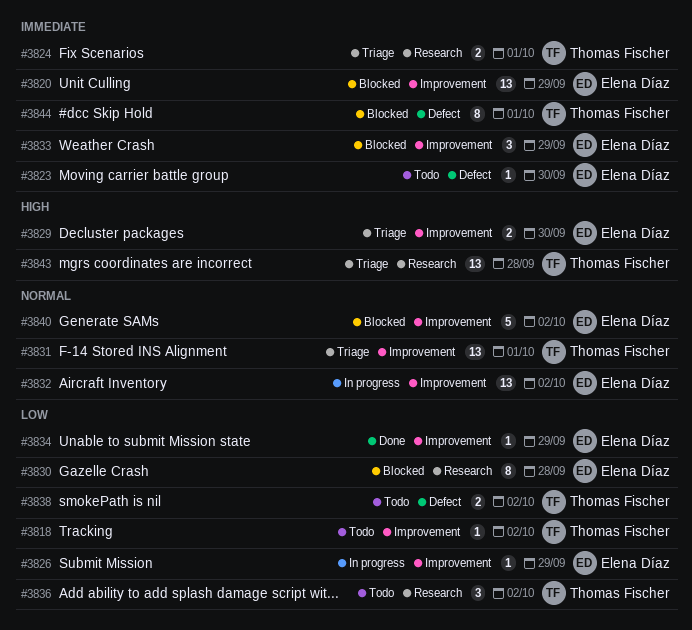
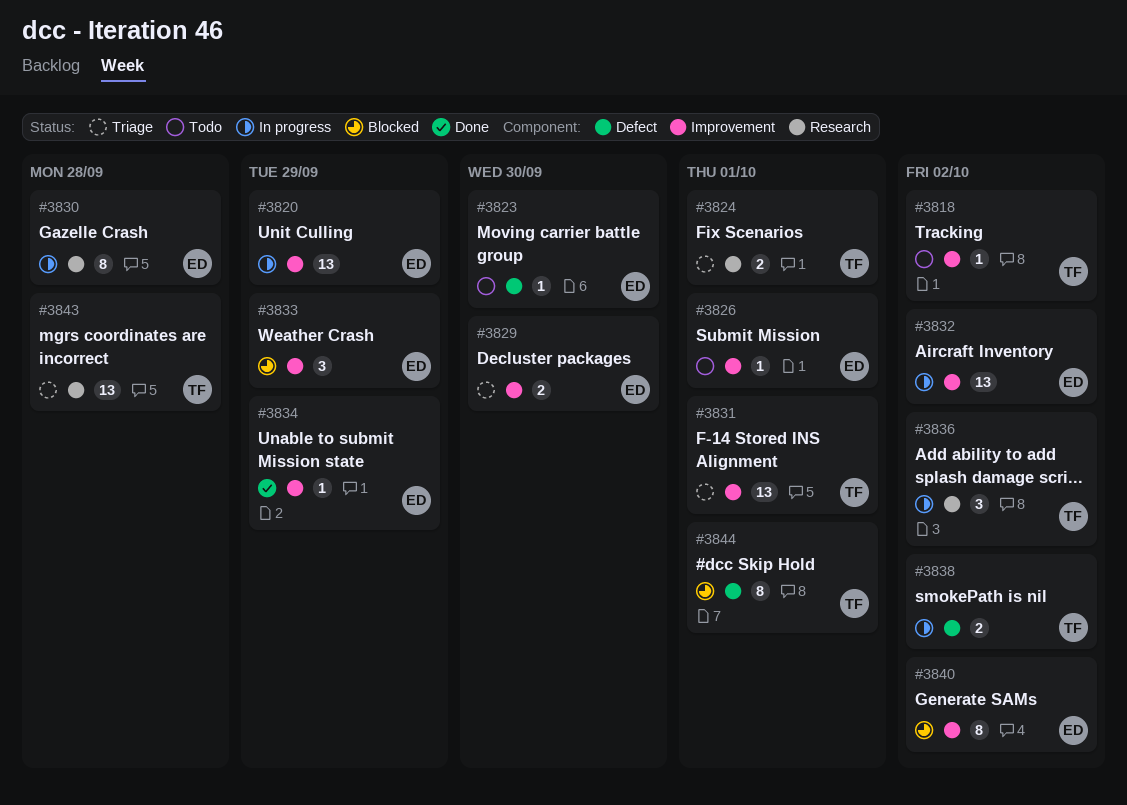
#3820, status: Blocked -> In progress
#3826, status: In progress -> Todo
#3826, due: Sep 29 -> Oct 1
#3830, status: Blocked -> In progress
#3836, status: Todo -> In progress
#3838, status: Todo -> In progress
#3840, estimate: 5 -> 8

